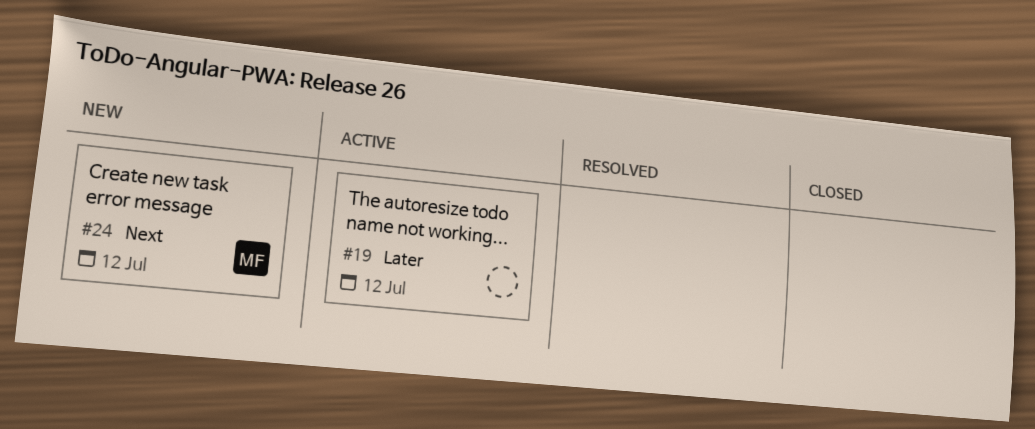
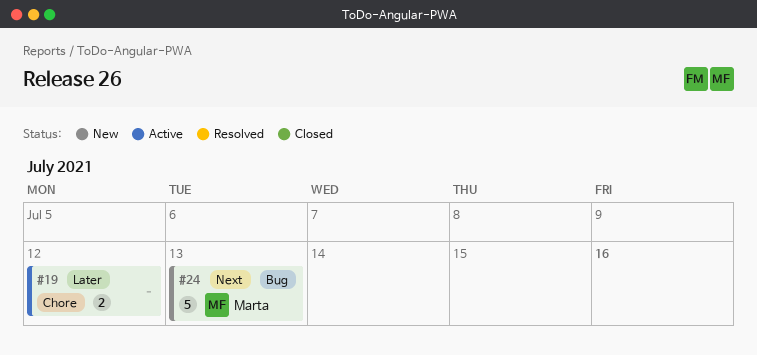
#24, due: Jul 12 -> Jul 13

